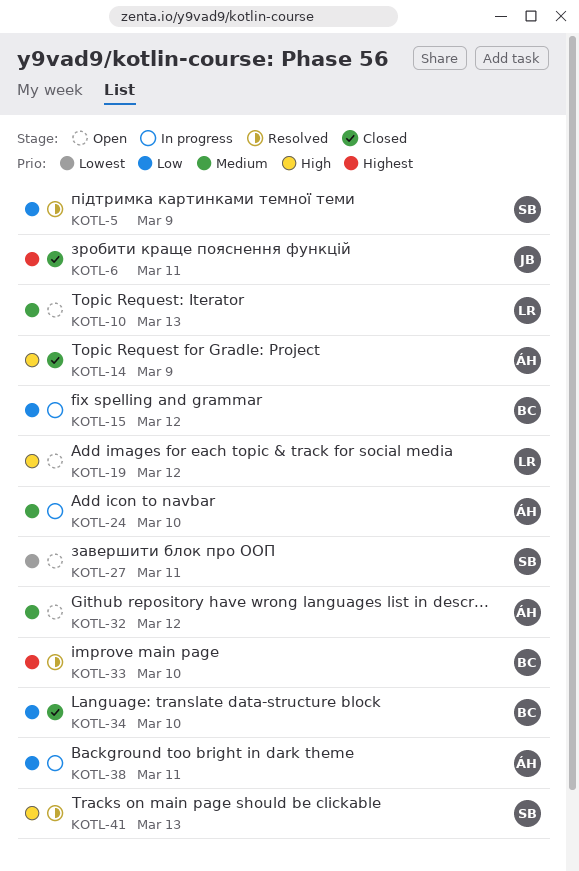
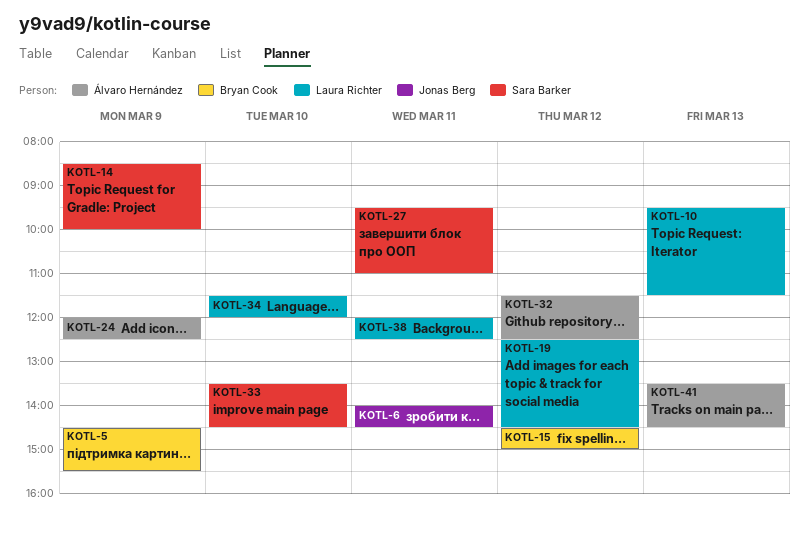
KOTL-5, owner: Sara Barker -> Bryan Cook
KOTL-14, owner: Álvaro Hernández -> Sara Barker
KOTL-24, day: Mar 10 -> Mar 9
KOTL-33, owner: Bryan Cook -> Sara Barker
KOTL-34, owner: Bryan Cook -> Laura Richter
KOTL-38, owner: Álvaro Hernández -> Laura Richter
KOTL-41, owner: Sara Barker -> Álvaro Hernández

